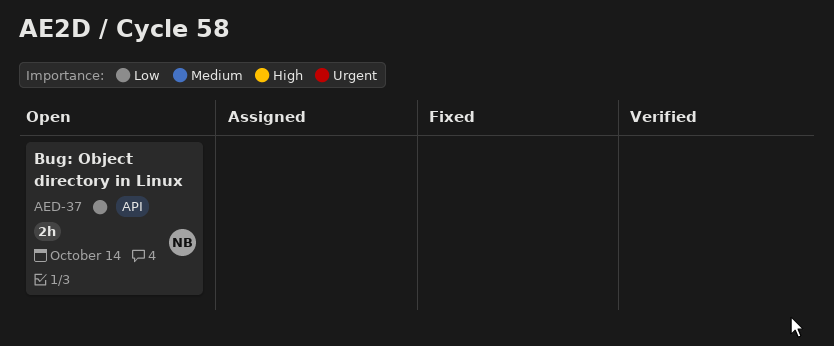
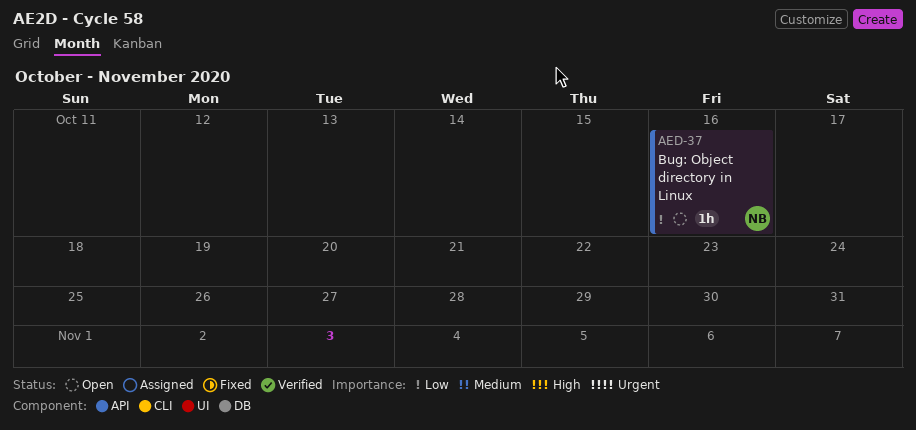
AED-37, estimate: 2h -> 1h
AED-37, due: Oct 14 -> Oct 16

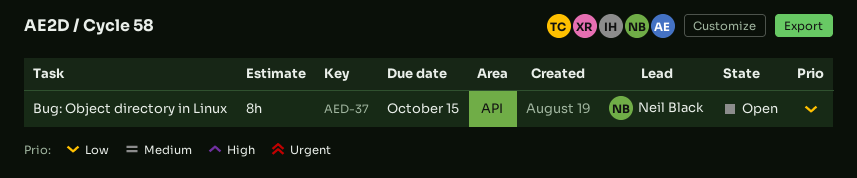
AED-37, estimate: 1h -> 8h
AED-37, due: Oct 16 -> Oct 15

